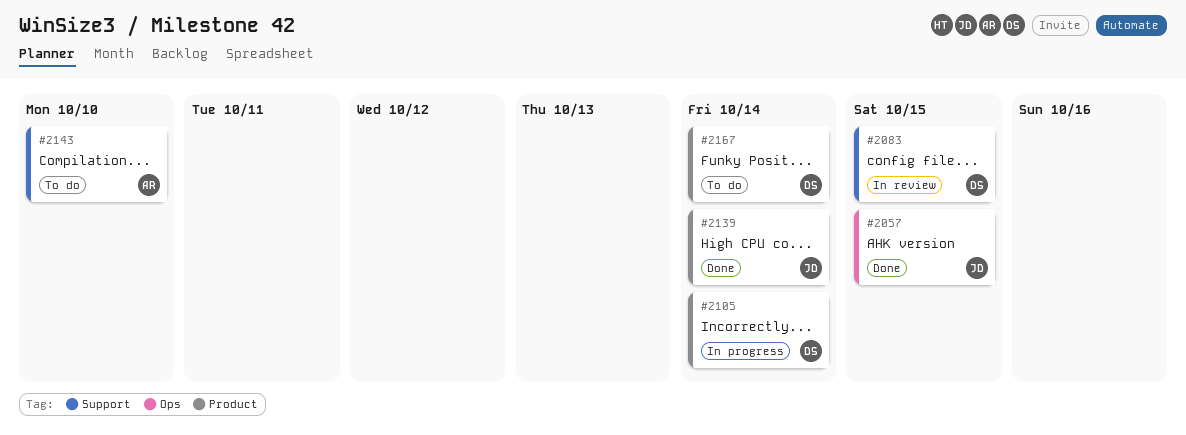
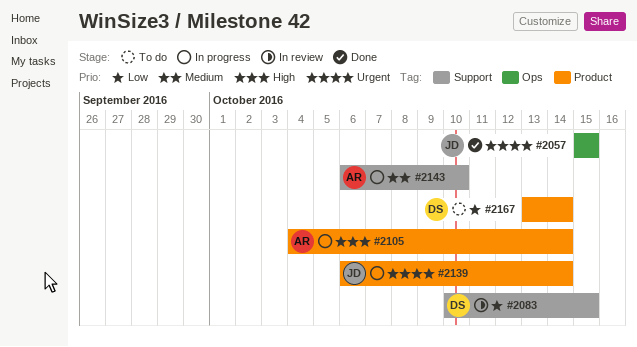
#2105, owner: DS -> AR
#2139, status: Done -> In progress
#2143, status: To do -> In progress

